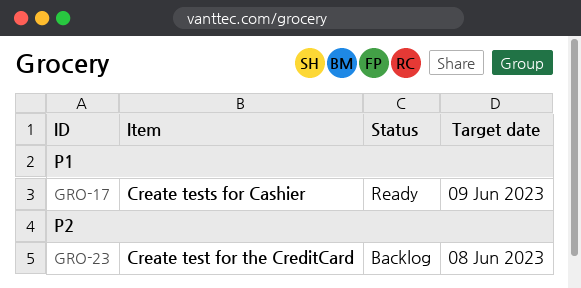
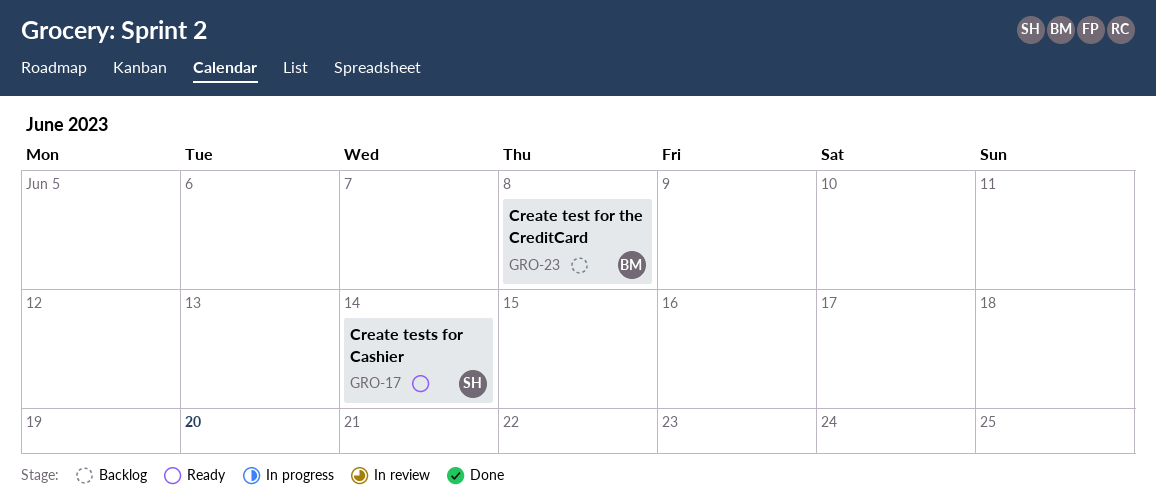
GRO-17, due: Jun 9 -> Jun 14

